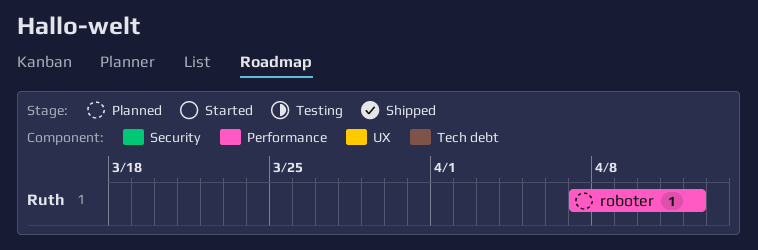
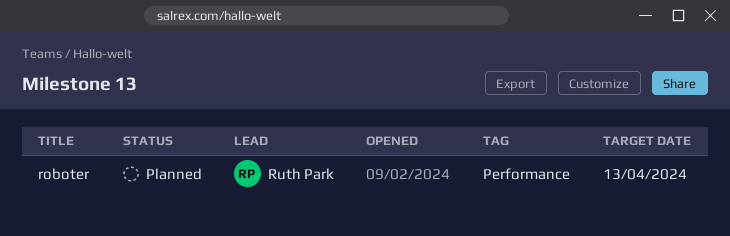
roboter, due: Apr 12 -> Apr 13

